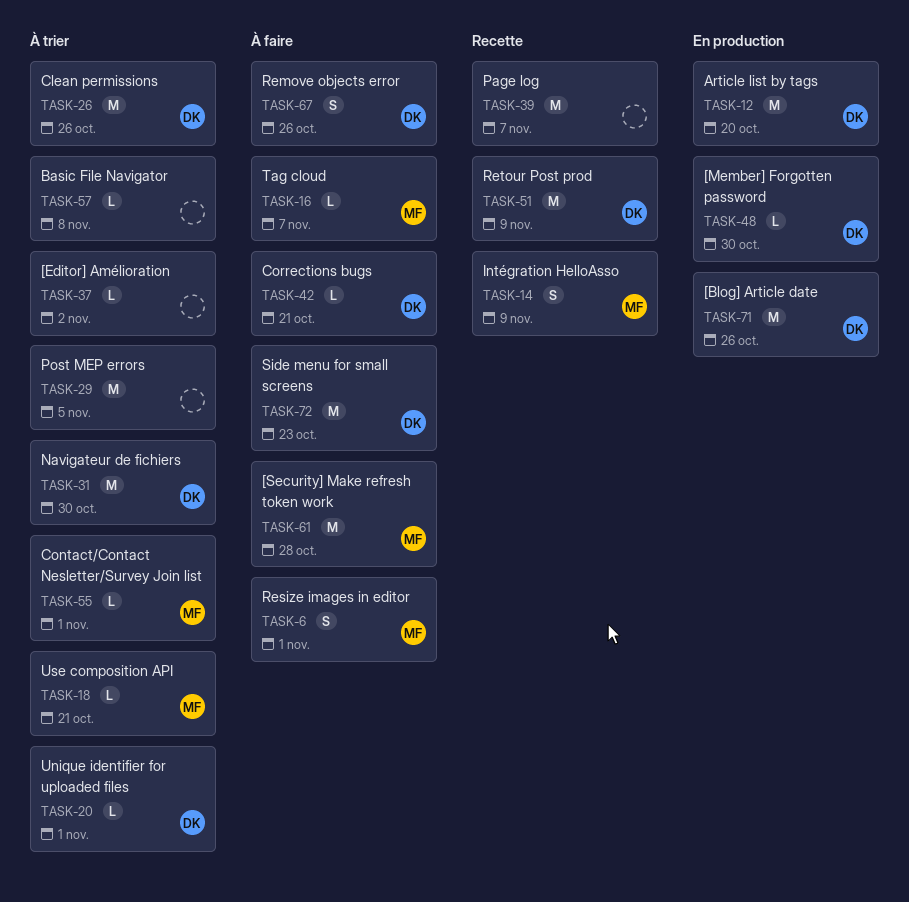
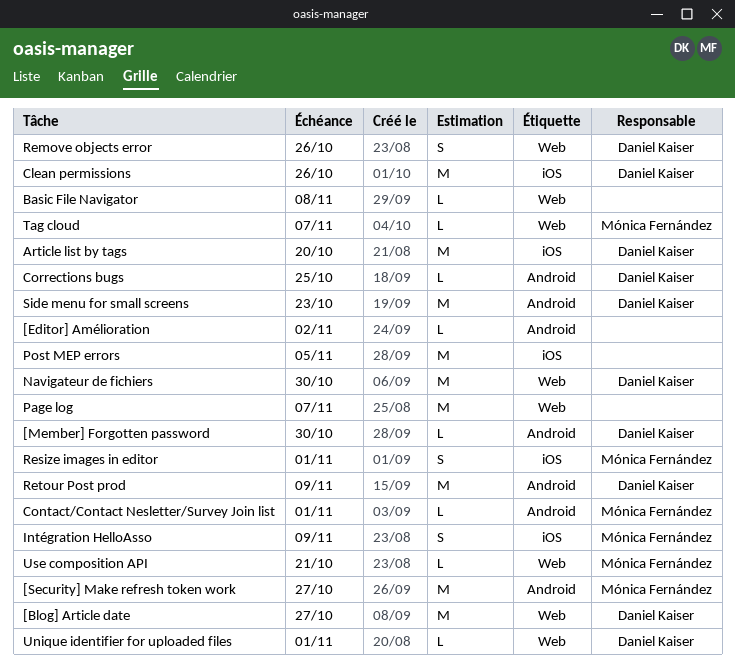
[Blog] Article date, due: Oct 26 -> Oct 27
[Security] Make refresh token work, due: Oct 28 -> Oct 27
Corrections bugs, due: Oct 21 -> Oct 25

